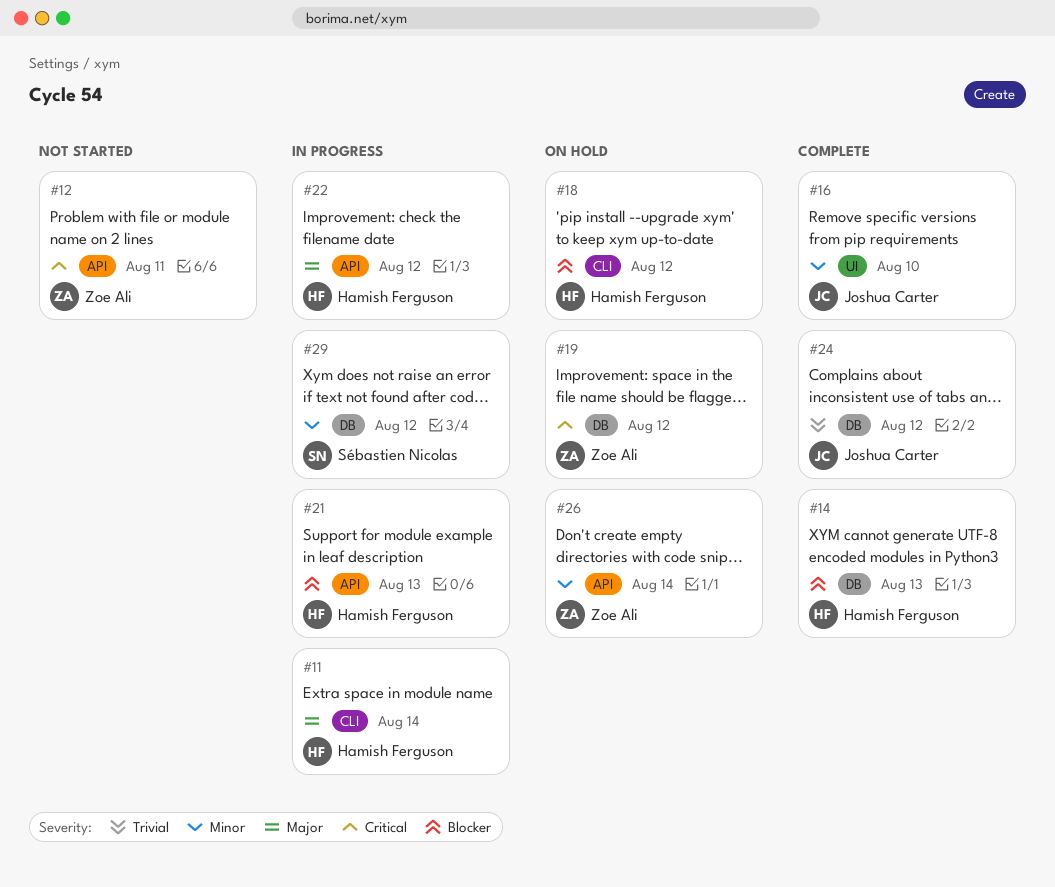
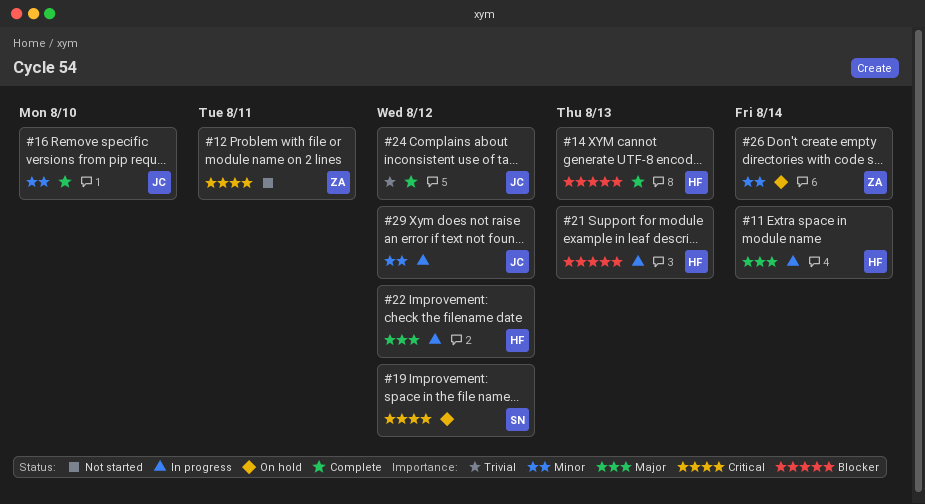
#18: present -> none
#19, owner: Zoe Ali -> Sébastien Nicolas
#29, owner: Sébastien Nicolas -> Joshua Carter

